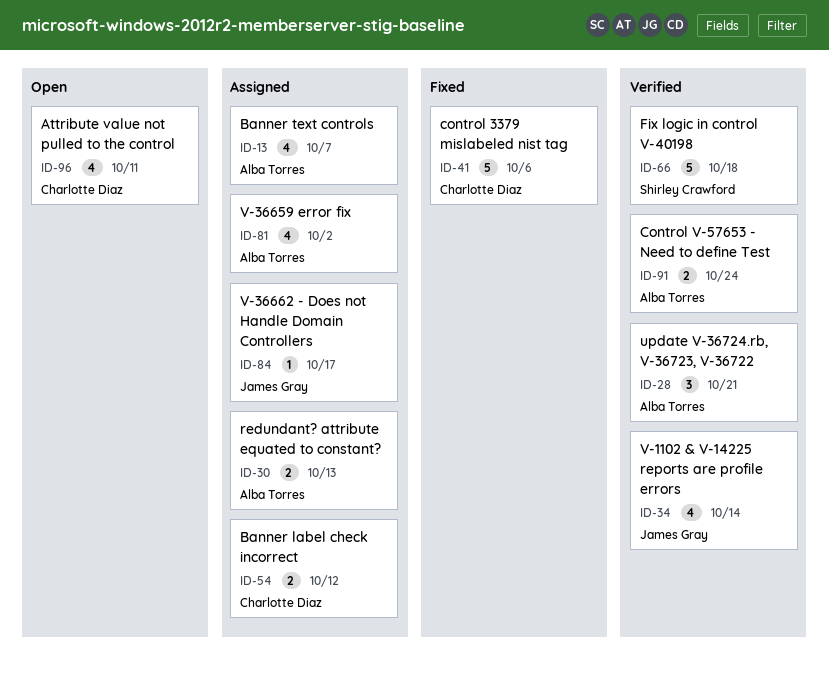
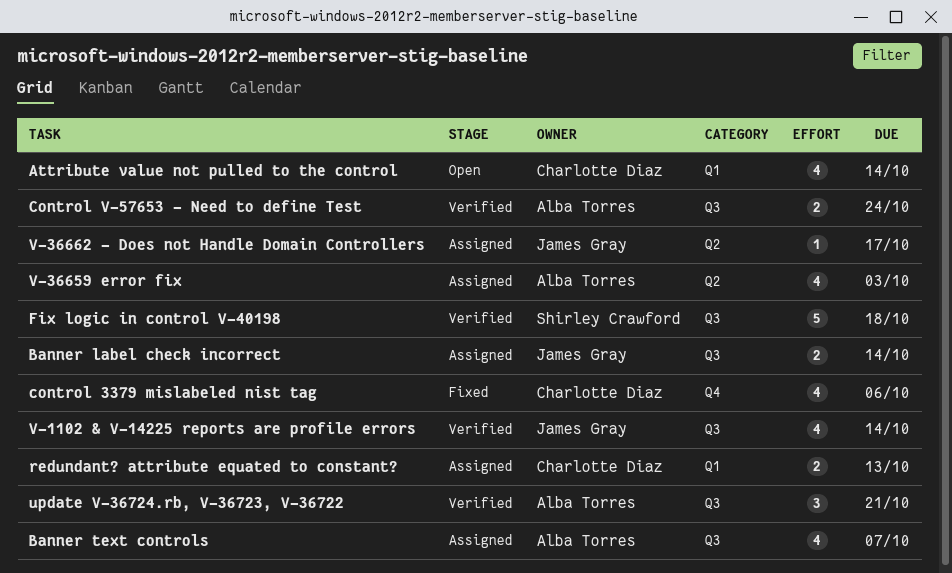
Attribute value not pulled to the control, due: Oct 11 -> Oct 14
Banner label check incorrect, owner: Charlotte Diaz -> James Gray
Banner label check incorrect, due: Oct 12 -> Oct 14
control 3379 mislabeled nist tag, estimate: 5 -> 4
redundant? attribute equated to constant?, owner: Alba Torres -> Charlotte Diaz
V-36659 error fix, due: Oct 2 -> Oct 3

